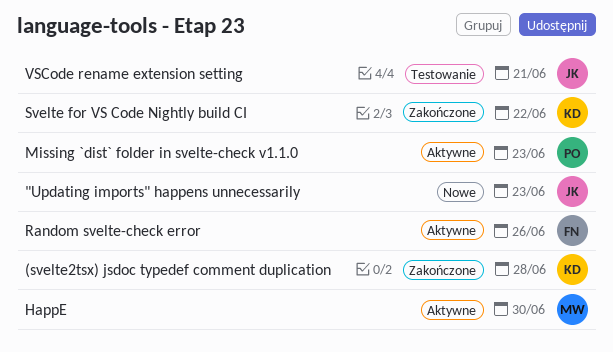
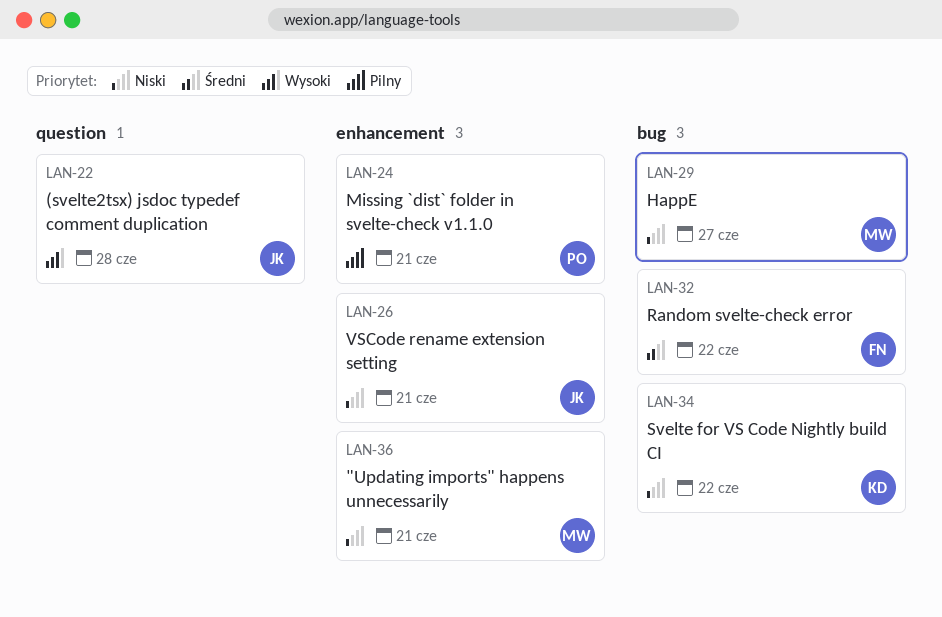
"Updating imports" happens unnecessarily, owner: JK -> MW
"Updating imports" happens unnecessarily, due: Jun 23 -> Jun 21
(svelte2tsx) jsdoc typedef comment duplication, owner: KD -> JK
HappE, due: Jun 30 -> Jun 27
Missing `dist` folder in svelte-check v1.1.0, due: Jun 23 -> Jun 21
Random svelte-check error, due: Jun 26 -> Jun 22

